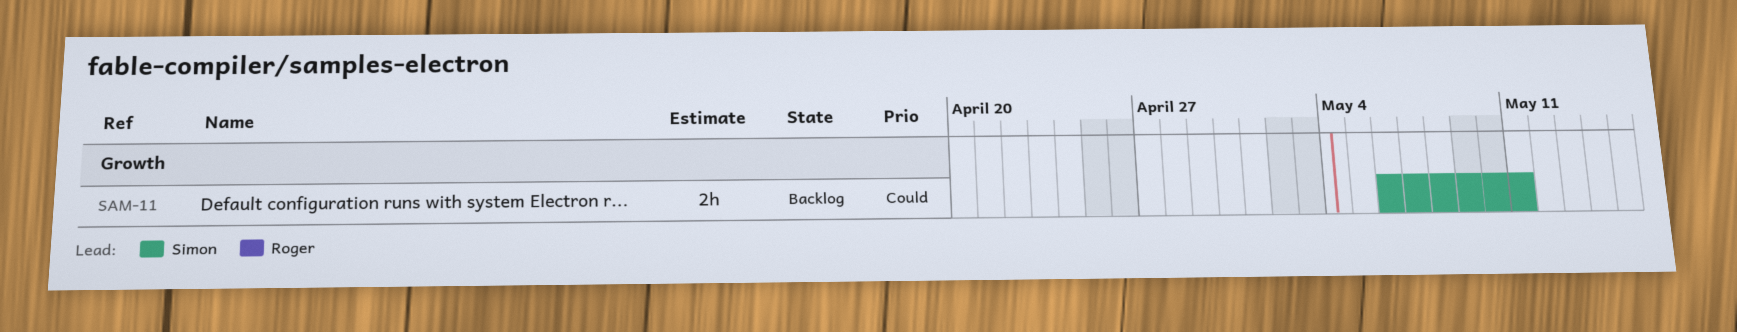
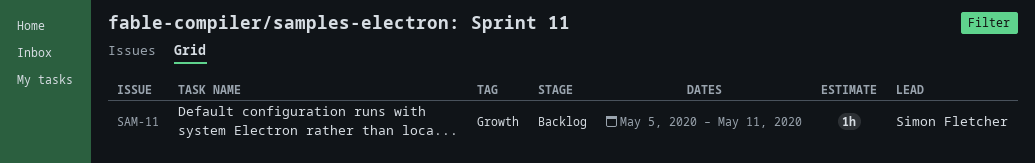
SAM-11, estimate: 2h -> 1h
SAM-11, start: May 6 -> May 5

